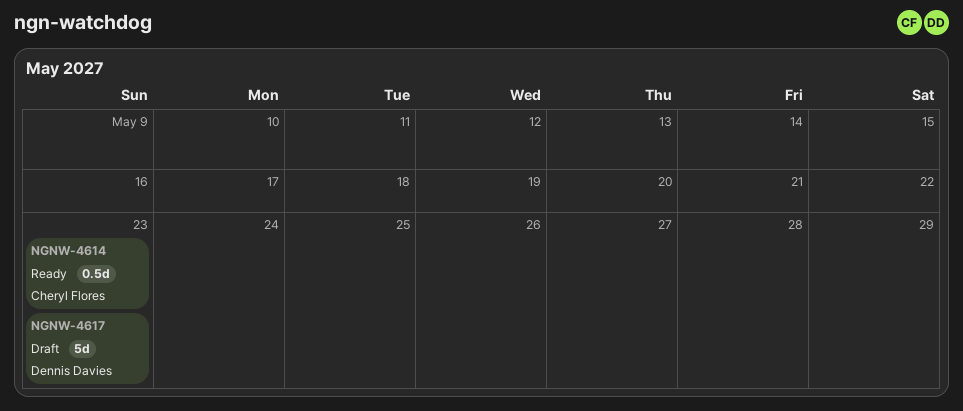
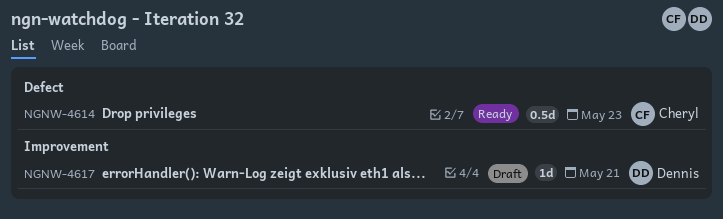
NGNW-4617, estimate: 5d -> 1d
NGNW-4617, due: May 23 -> May 21

